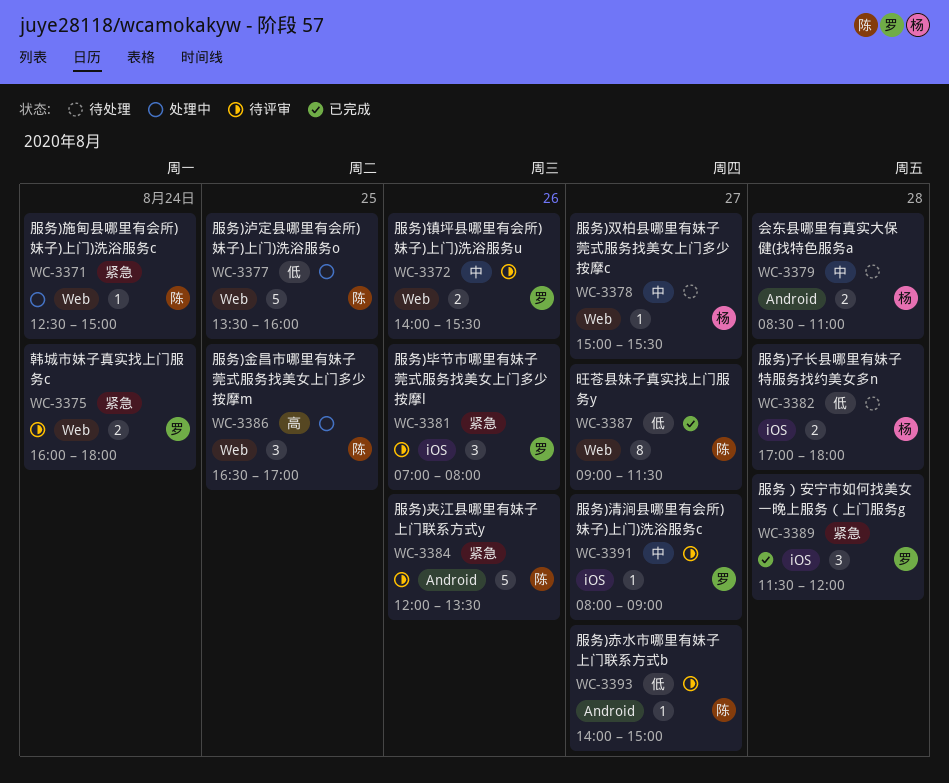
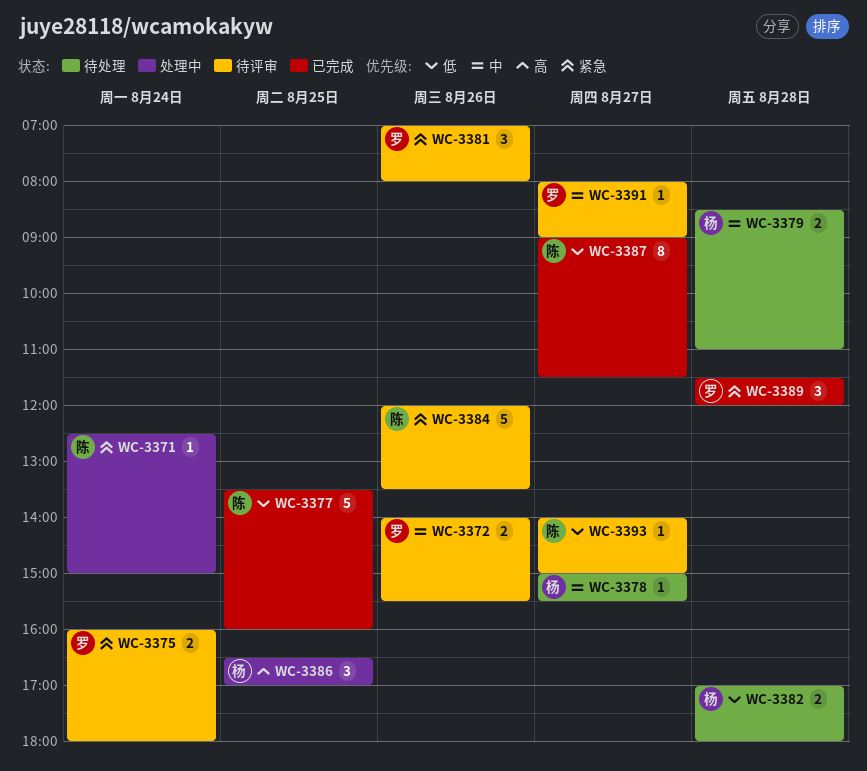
WC-3377, status: 处理中 -> 已完成
WC-3386, owner: 陈 -> 杨

